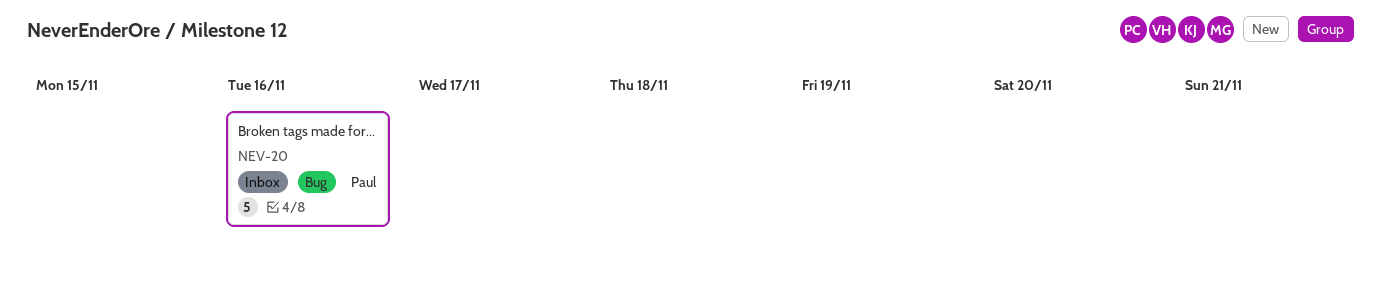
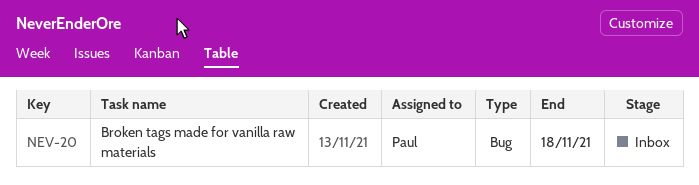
NEV-20, due: Nov 16 -> Nov 18

